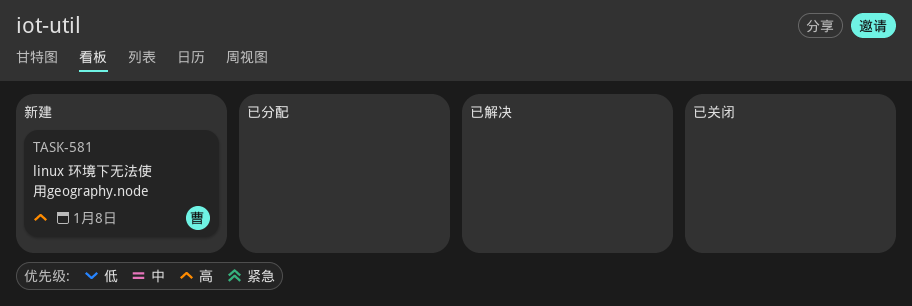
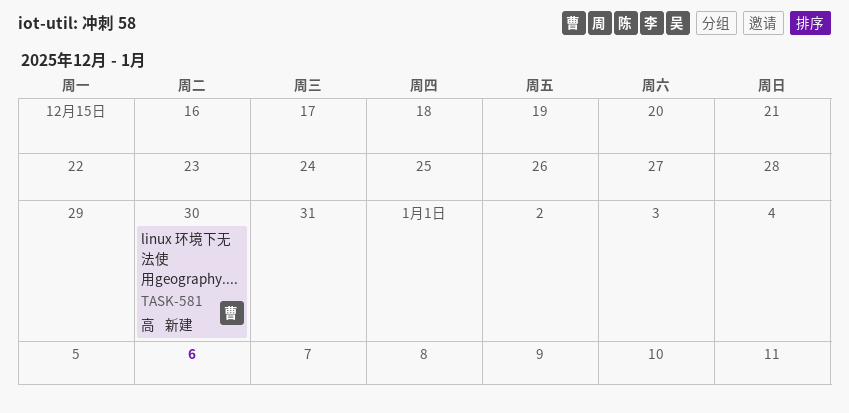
TASK-581, due: Jan 8 -> Dec 30

